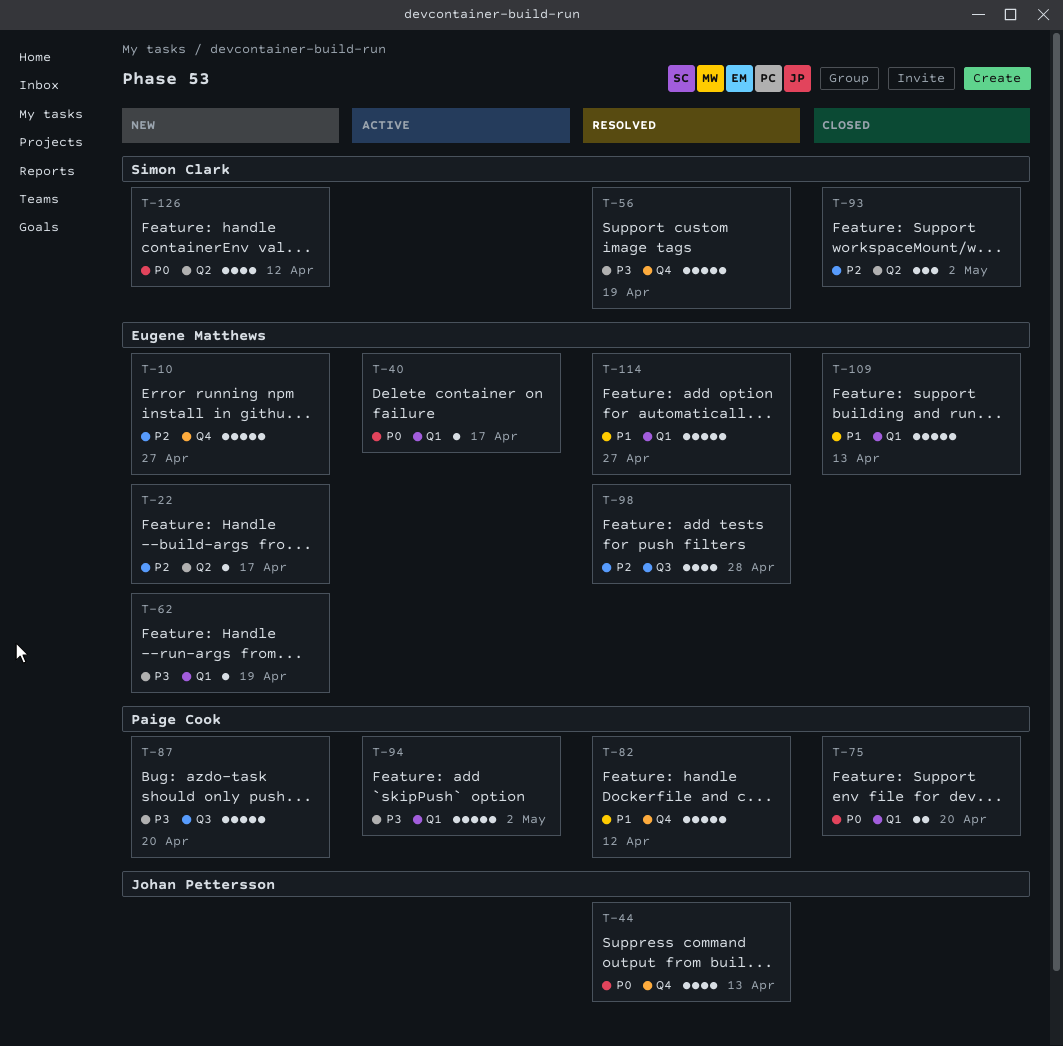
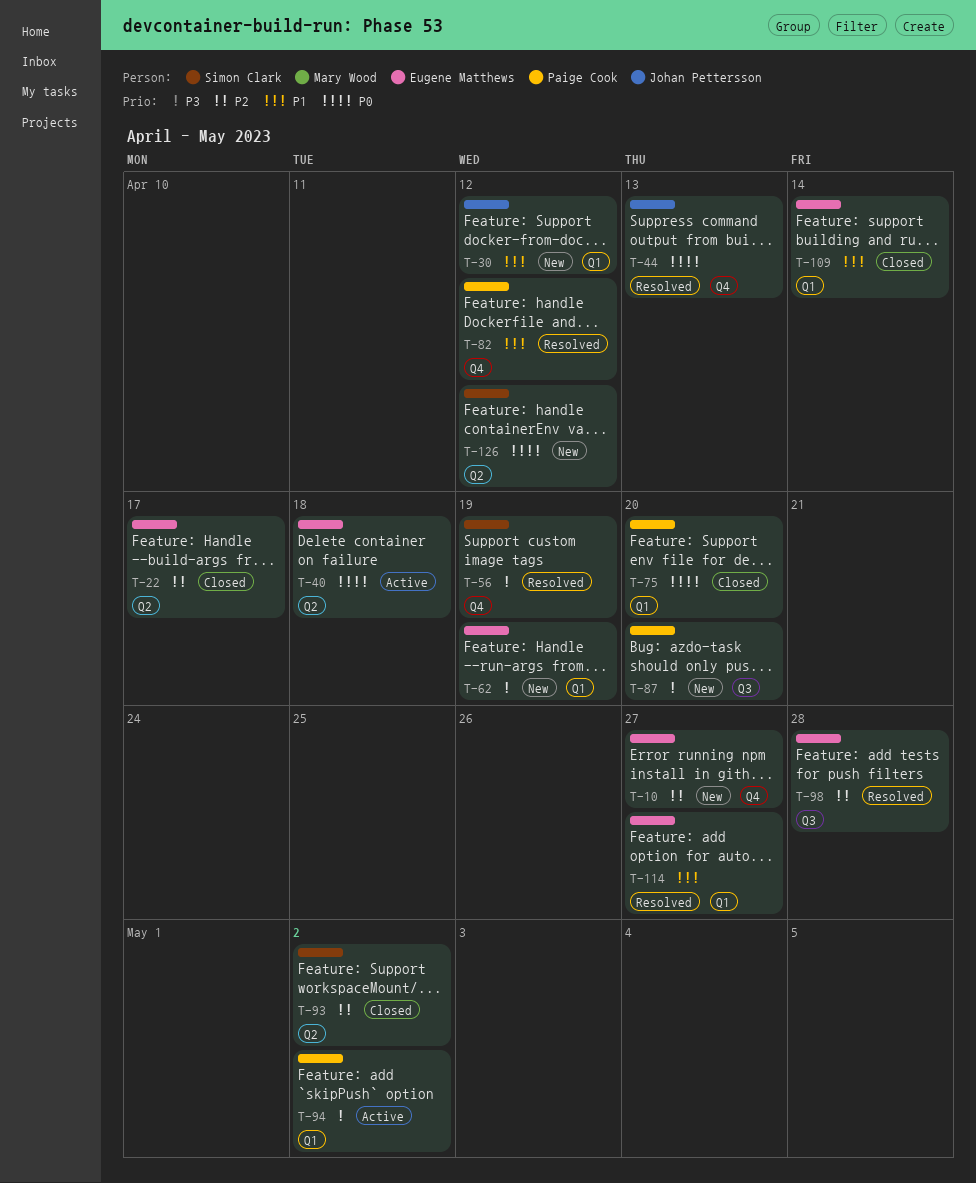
T-22, status: New -> Closed
T-30: none -> present
T-40, label: Q1 -> Q2
T-40, due: Apr 17 -> Apr 18
T-109, due: Apr 13 -> Apr 14

